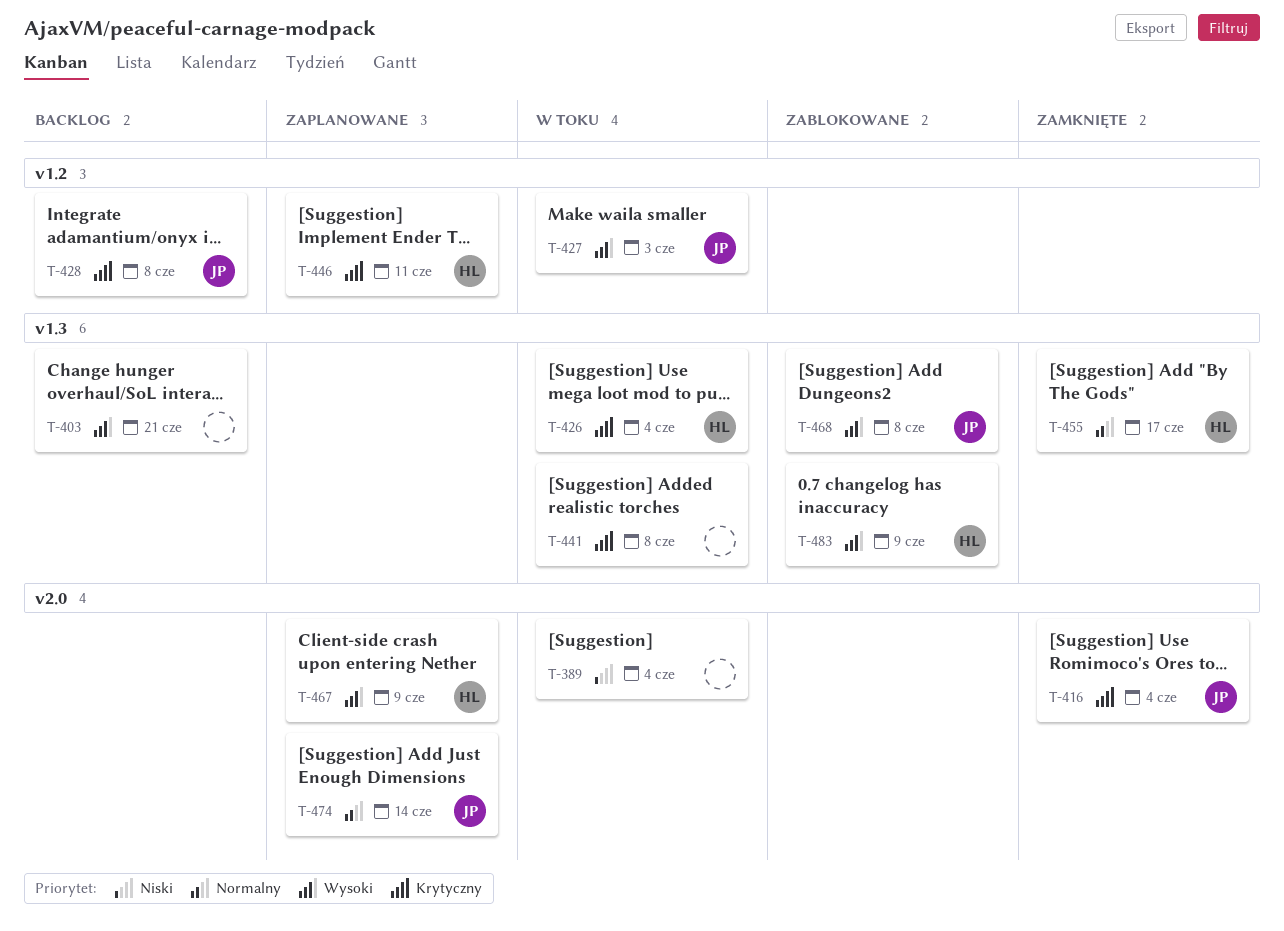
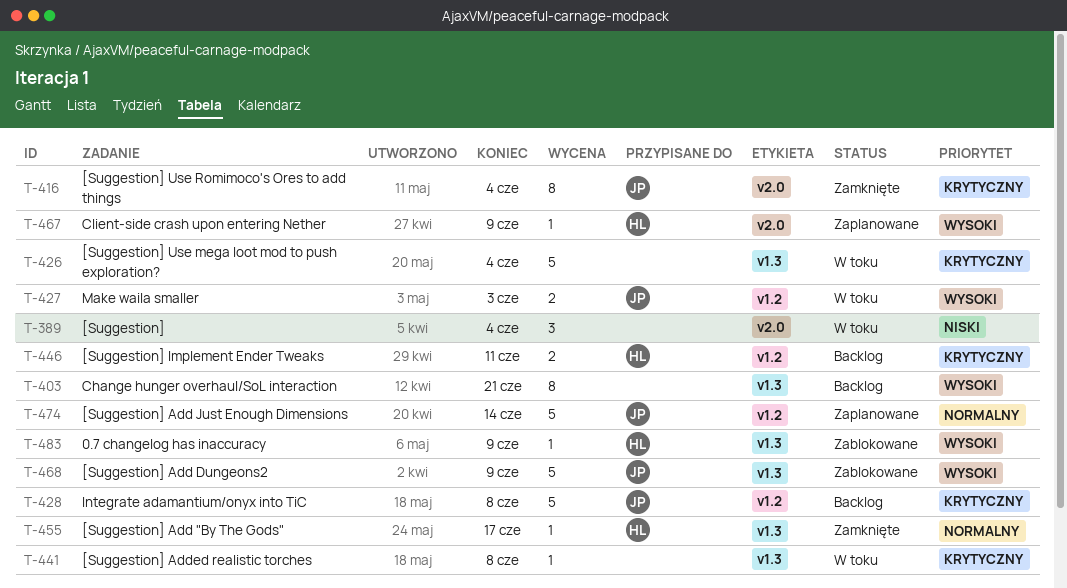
T-426, owner: HL -> none
T-446, status: Zaplanowane -> Backlog
T-468, due: Jun 8 -> Jun 9
T-474, label: v2.0 -> v1.2

